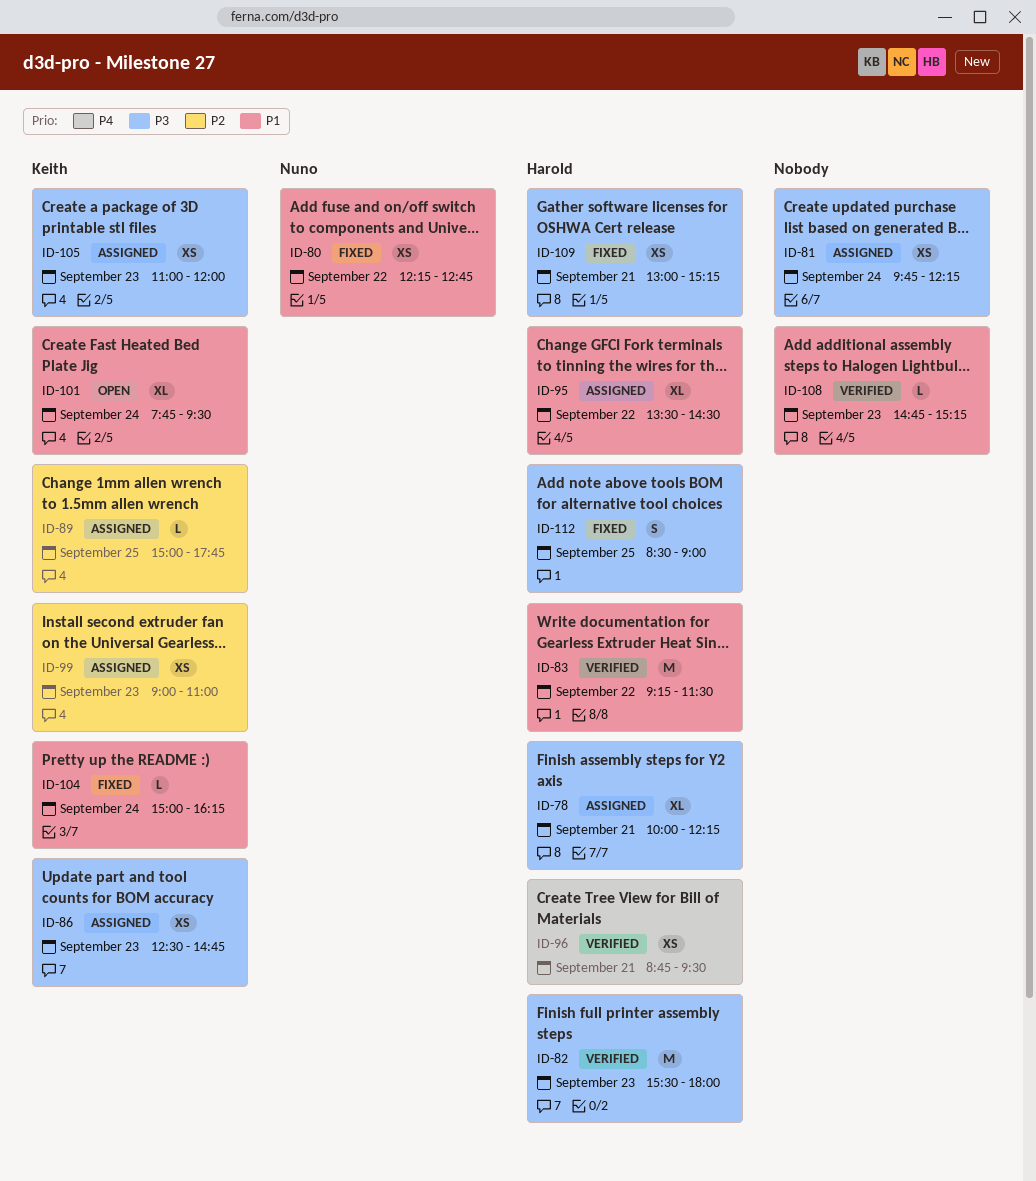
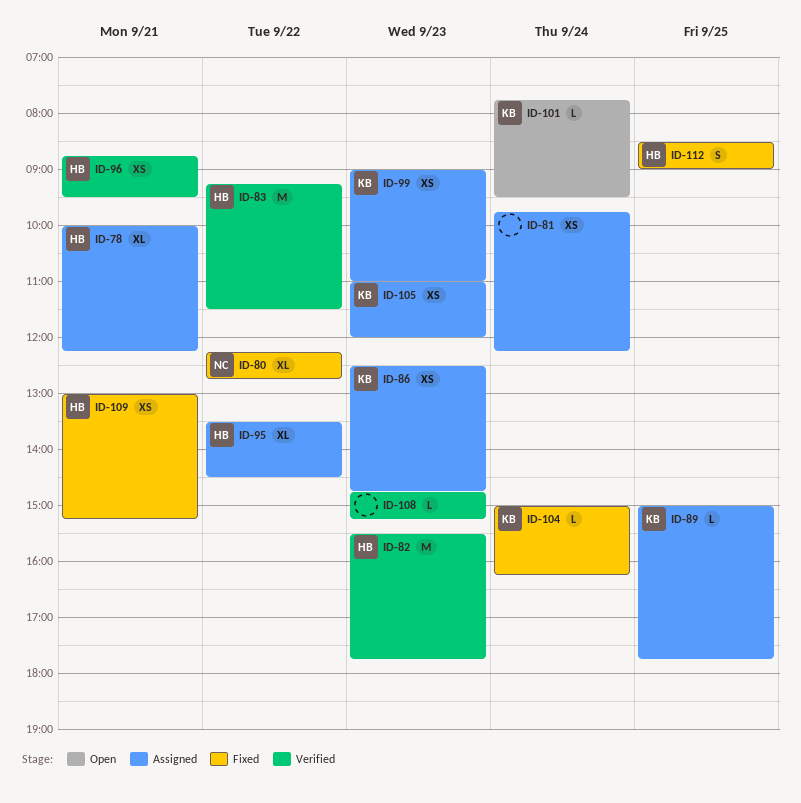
ID-80, estimate: XS -> XL
ID-82, ends: 18:00 -> 17:45
ID-101, estimate: XL -> L

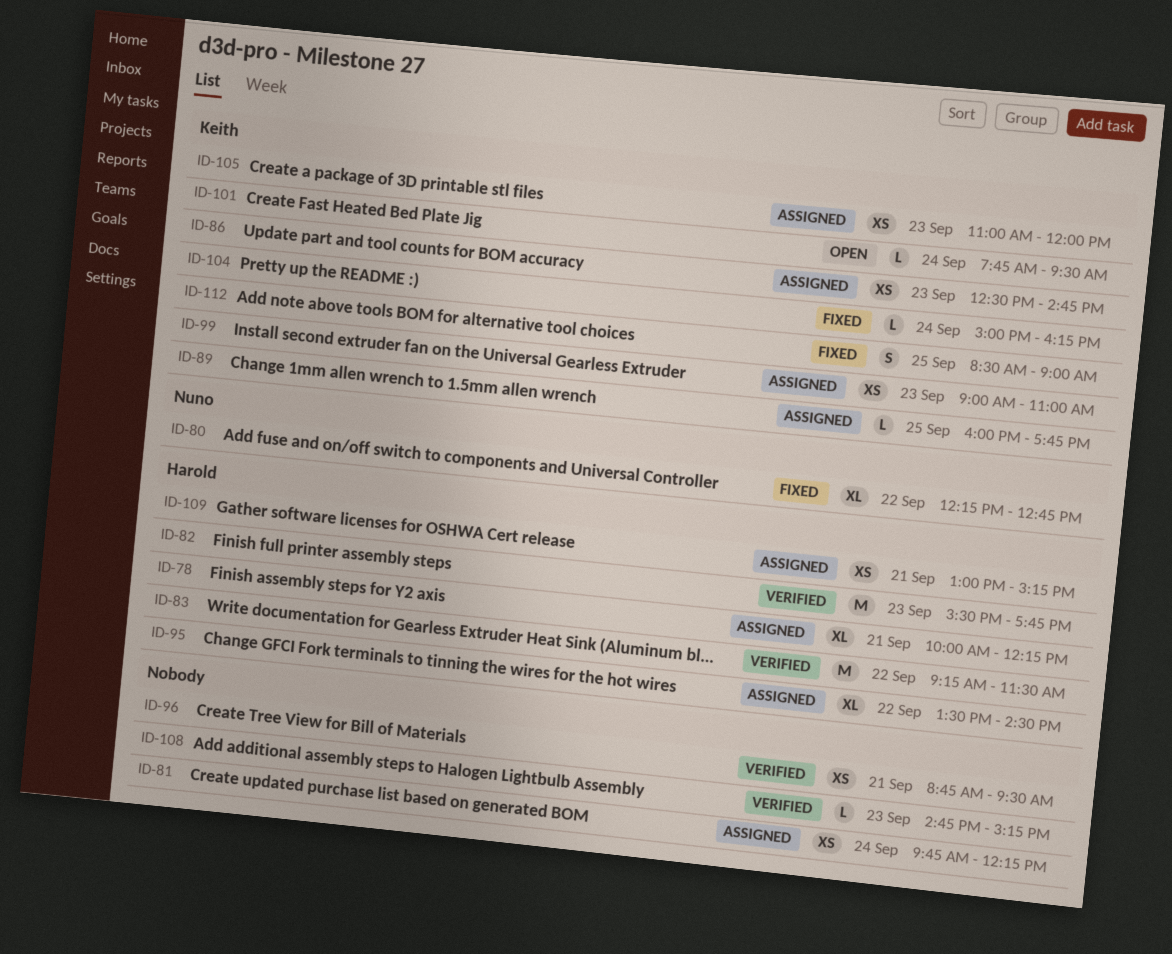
ID-89, begins: 15:00 -> 16:00
ID-96, owner: Harold -> none
ID-109, status: Fixed -> Assigned
ID-112, owner: Harold -> Keith

